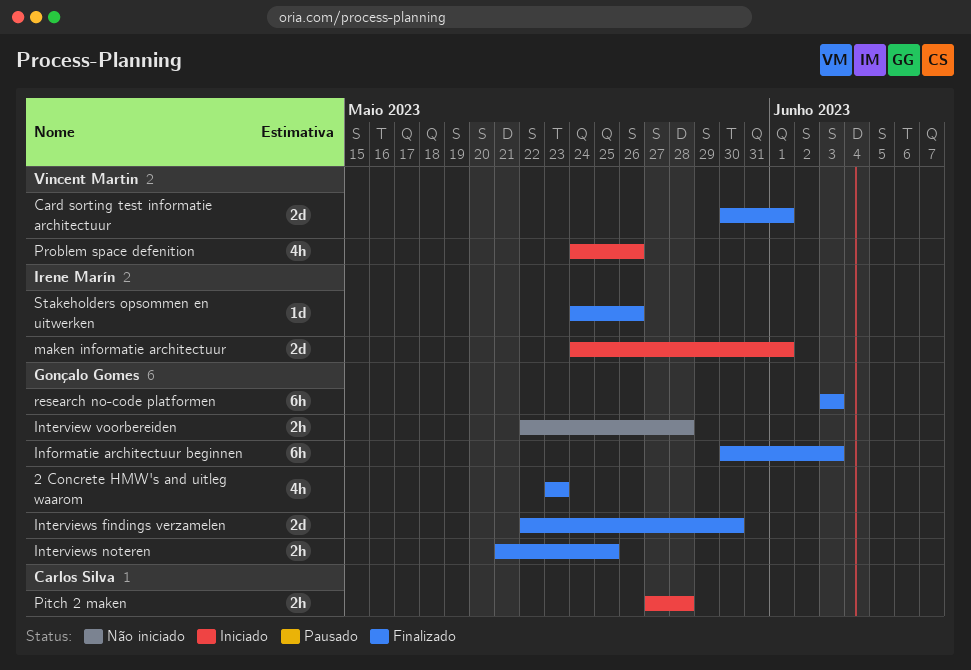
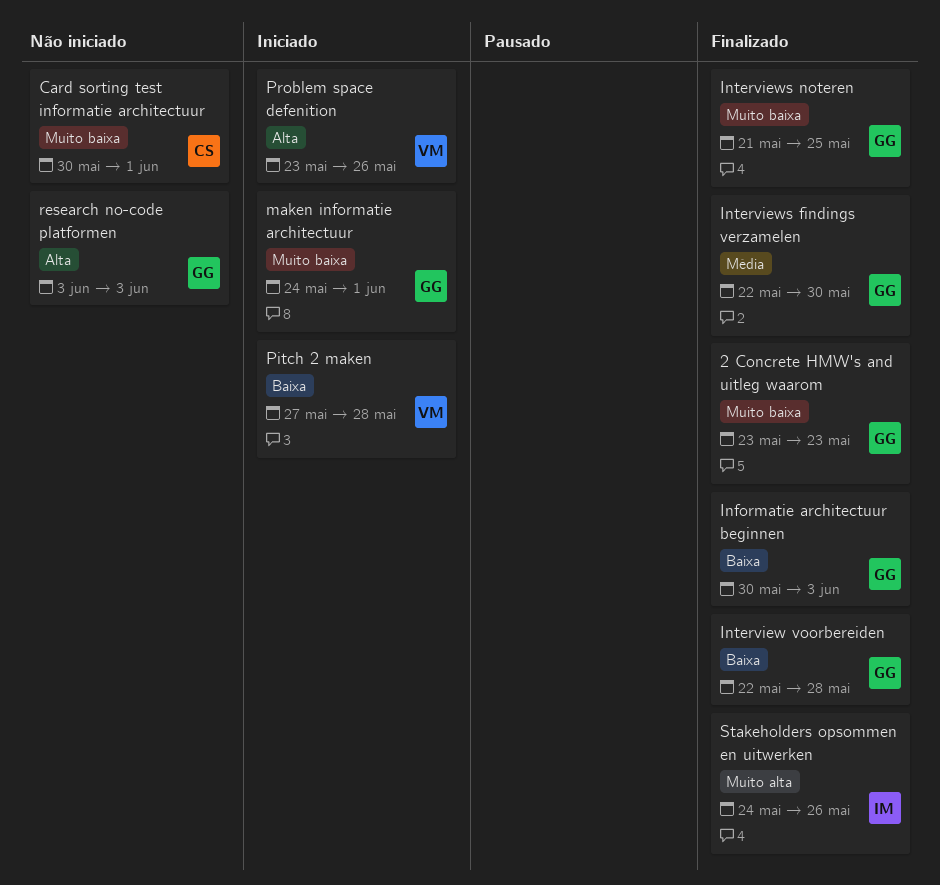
Card sorting test informatie architectuur, status: Finalizado -> Não iniciado
Card sorting test informatie architectuur, owner: Vincent Martin -> Carlos Silva
Interview voorbereiden, status: Não iniciado -> Finalizado
maken informatie architectuur, owner: Irene Marín -> Gonçalo Gomes
Pitch 2 maken, owner: Carlos Silva -> Vincent Martin
Problem space defenition, start: May 24 -> May 23
research no-code platformen, status: Finalizado -> Não iniciado

